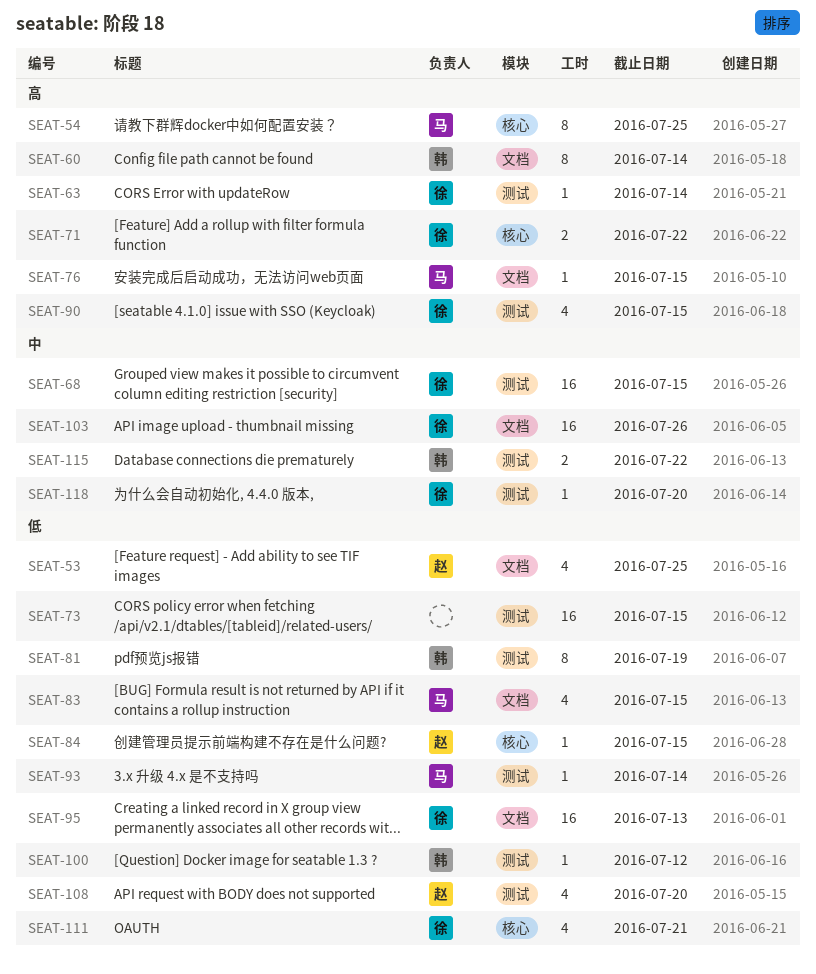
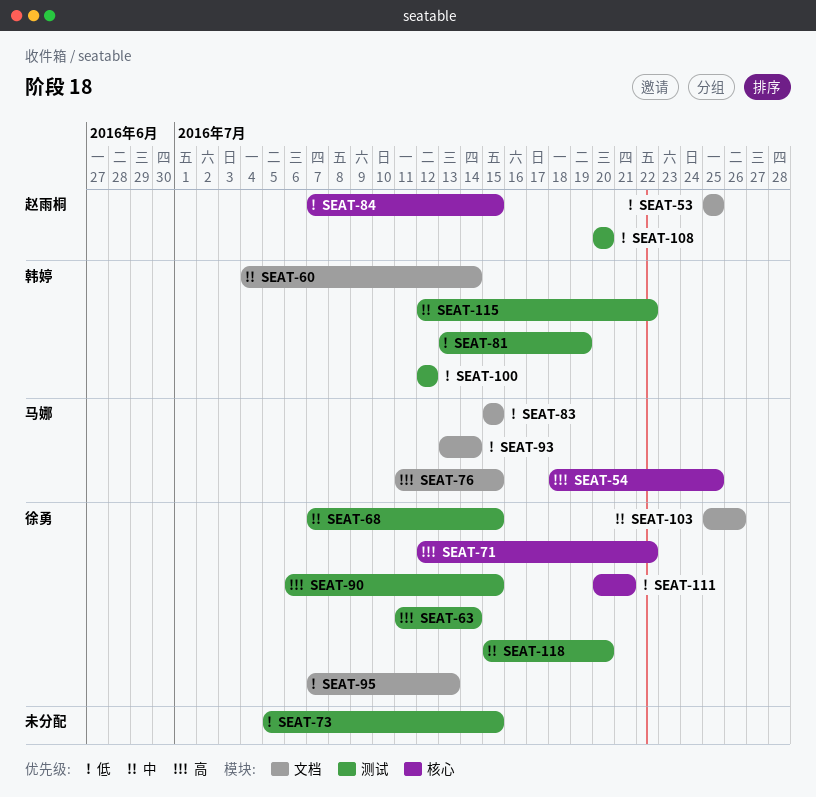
SEAT-60, priority: 高 -> 中
SEAT-93, label: 测试 -> 文档

